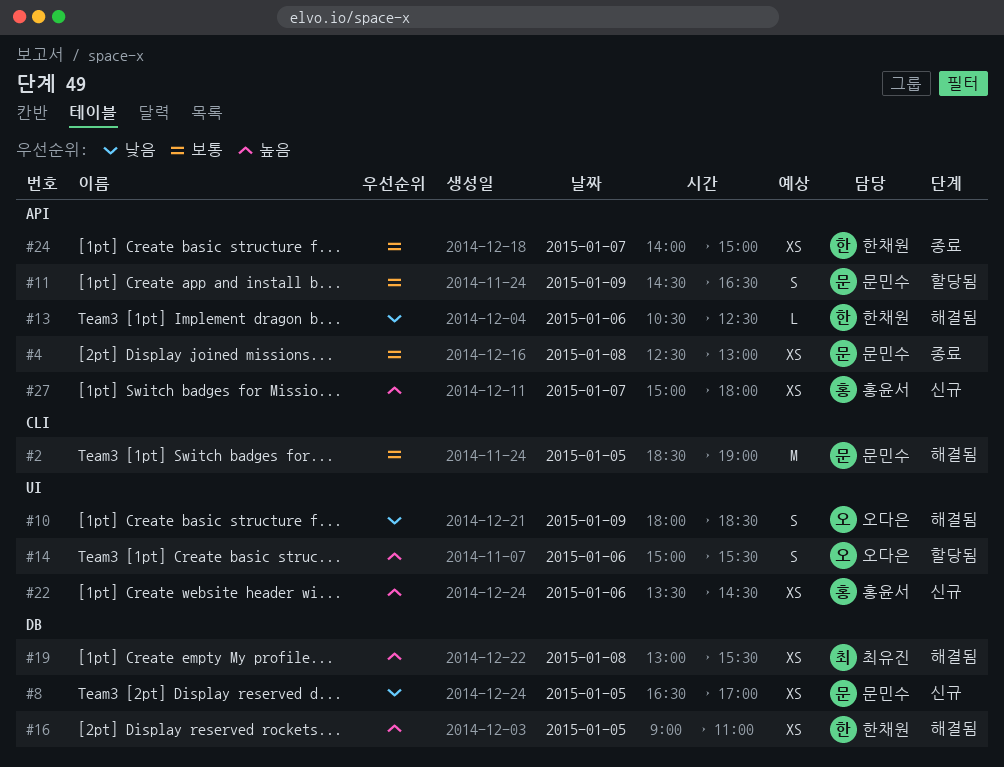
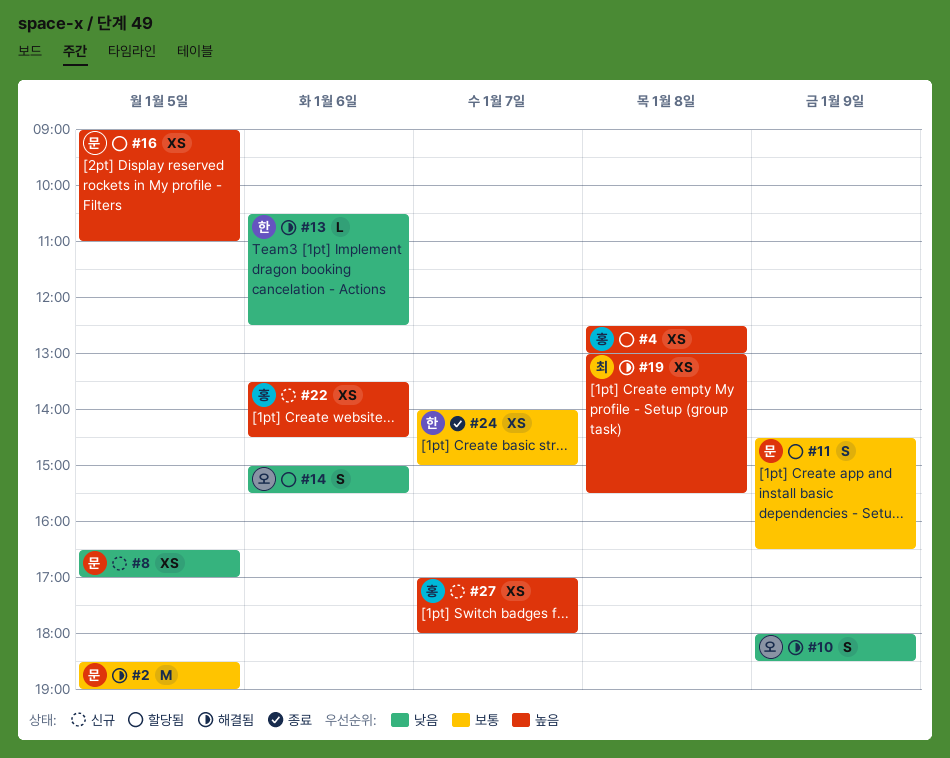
#4, status: 종료 -> 할당됨
#4, owner: 문민수 -> 홍윤서
#4, priority: 보통 -> 높음
#14, priority: 높음 -> 낮음
#16, status: 해결됨 -> 할당됨
#16, owner: 한채원 -> 문민수
#27, begins: 15:00 -> 17:00

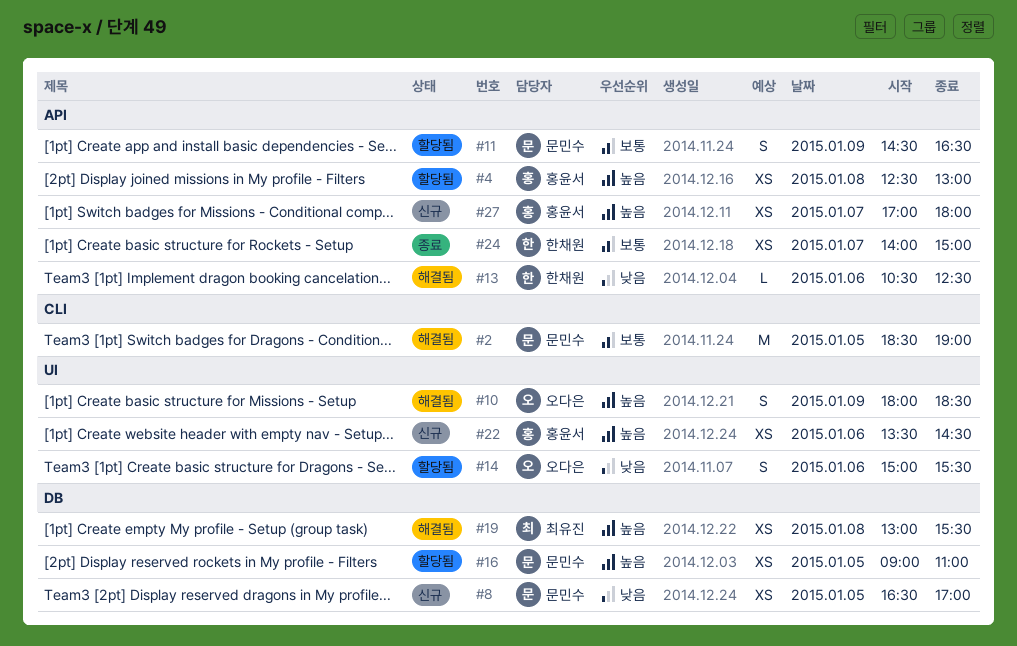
#10, priority: 낮음 -> 높음

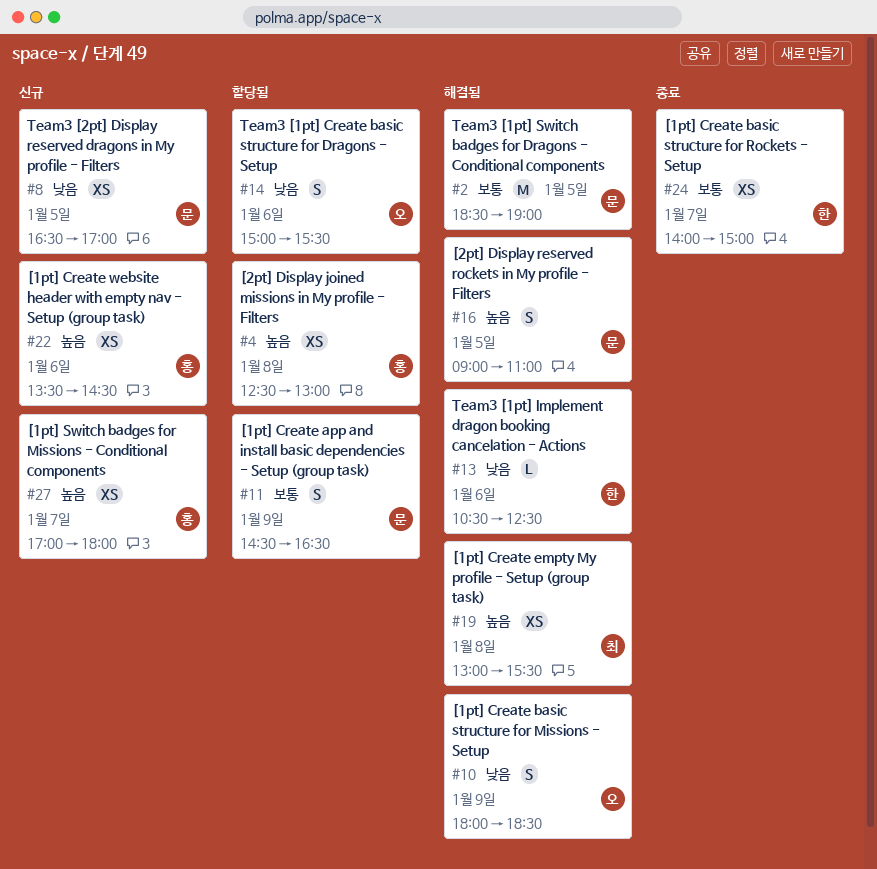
#10, priority: 높음 -> 낮음
#16, status: 할당됨 -> 해결됨
#16, estimate: XS -> S

